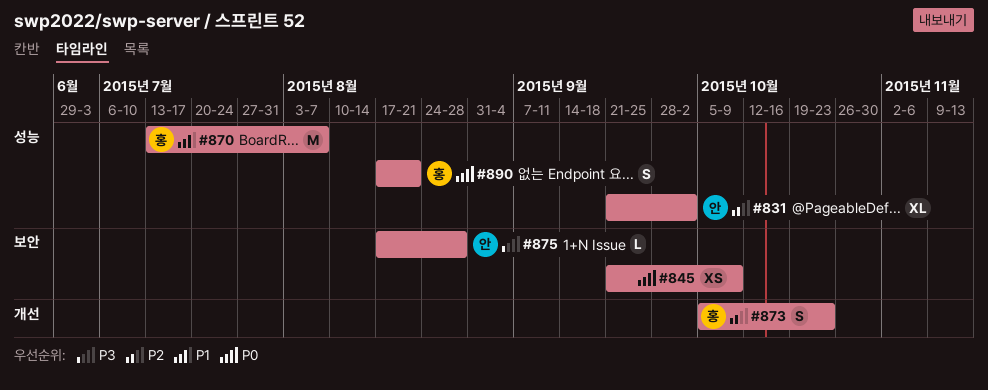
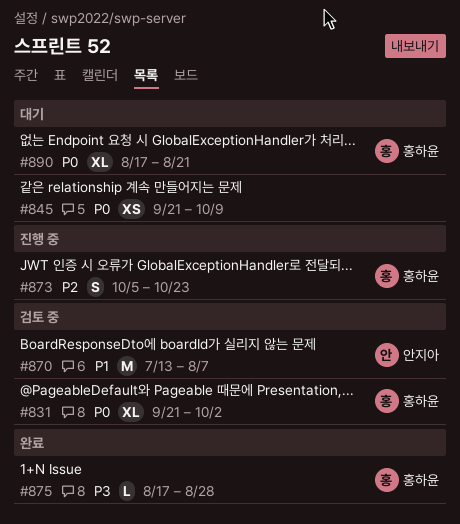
#831, owner: 안지아 -> 홍하윤
#831, priority: P2 -> P0
#870, owner: 홍하윤 -> 안지아
#875, owner: 안지아 -> 홍하윤
#890, estimate: S -> XL

